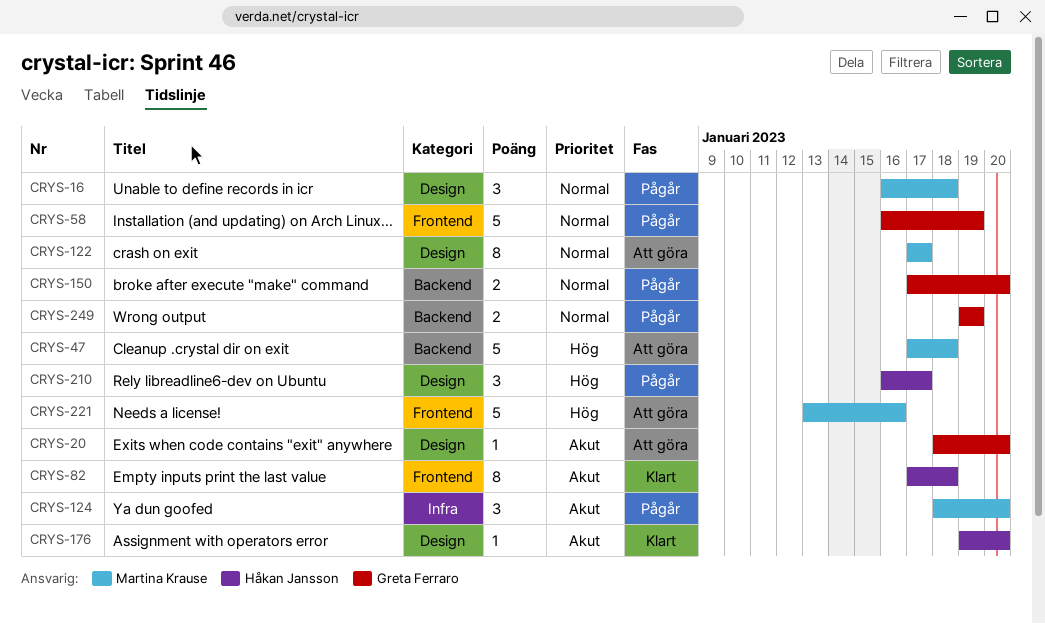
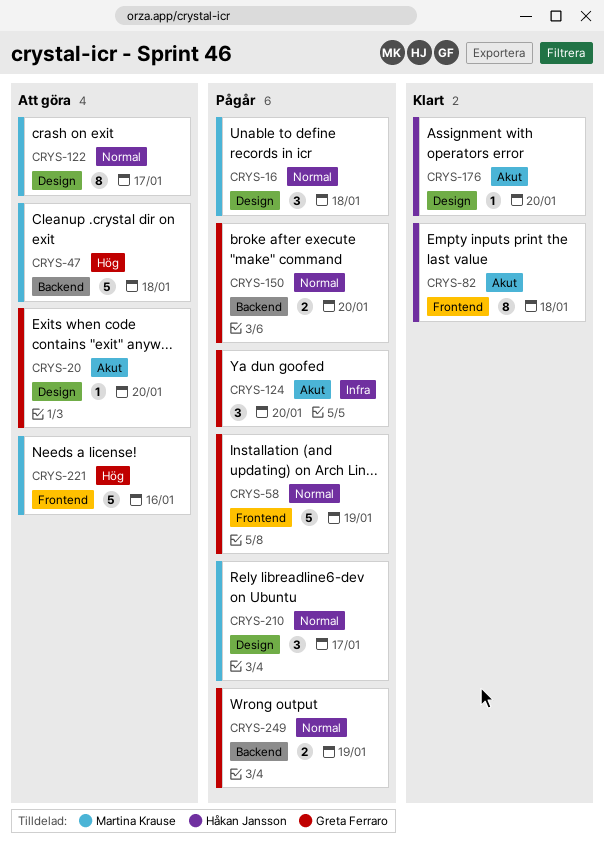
CRYS-124, owner: Martina Krause -> Greta Ferraro
CRYS-210, owner: Håkan Jansson -> Martina Krause
CRYS-210, priority: Hög -> Normal

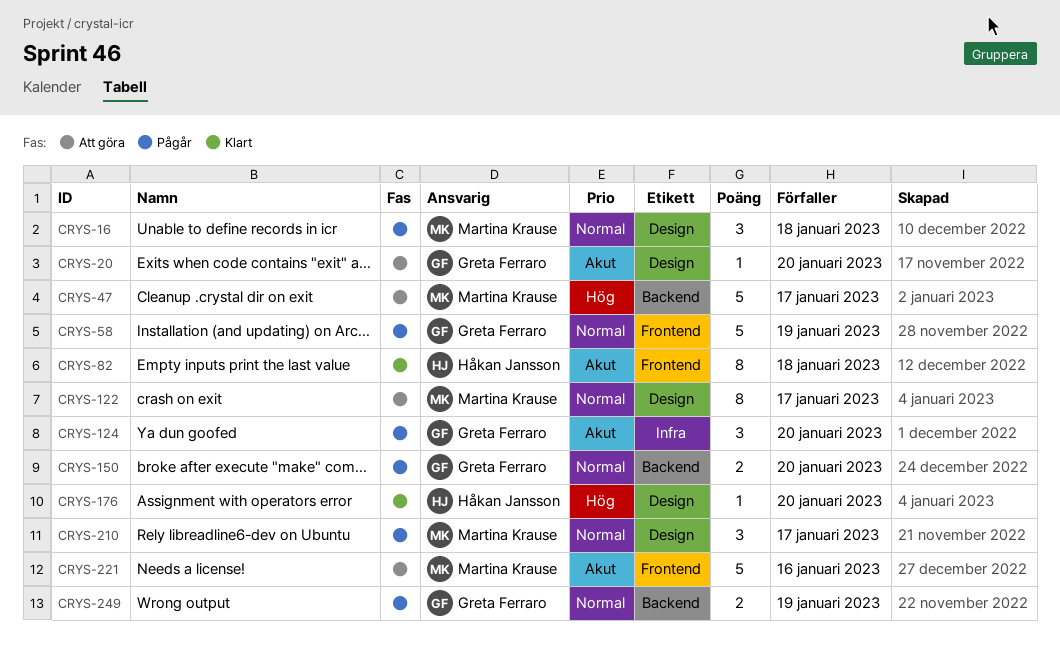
CRYS-47, due: Jan 18 -> Jan 17
CRYS-176, priority: Akut -> Hög
CRYS-221, priority: Hög -> Akut

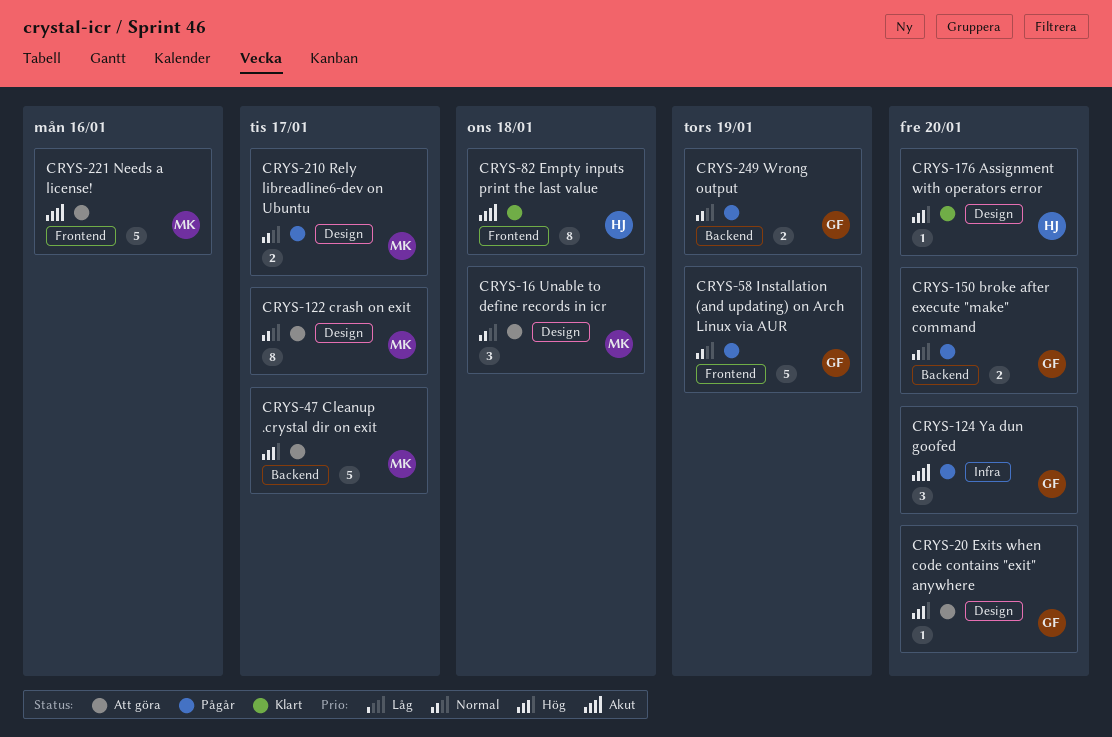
CRYS-16, status: Pågår -> Att göra
CRYS-20, priority: Akut -> Hög
CRYS-210, estimate: 3 -> 2

